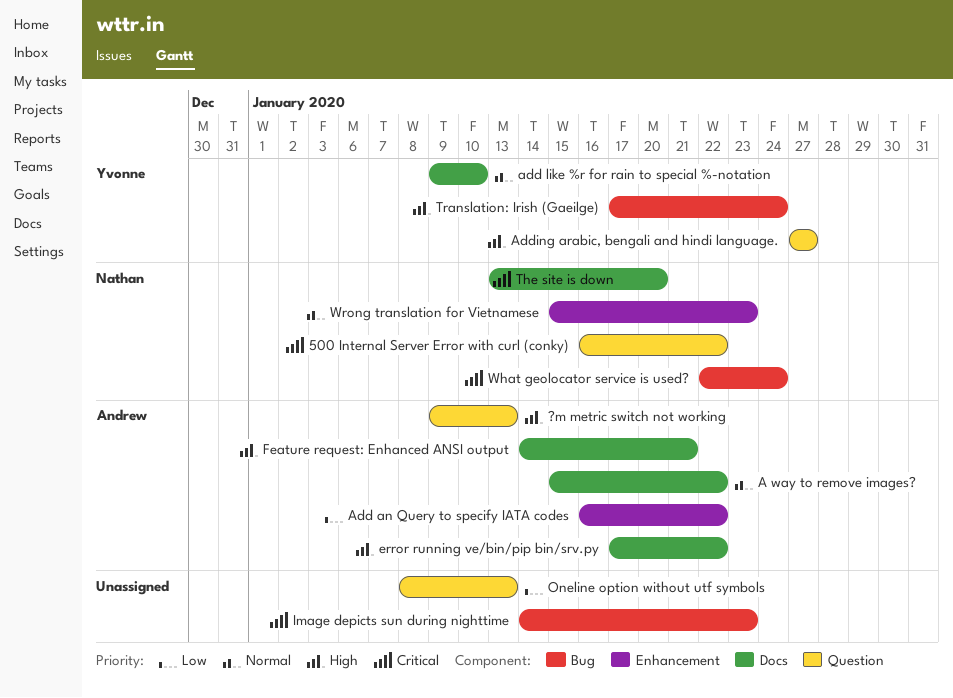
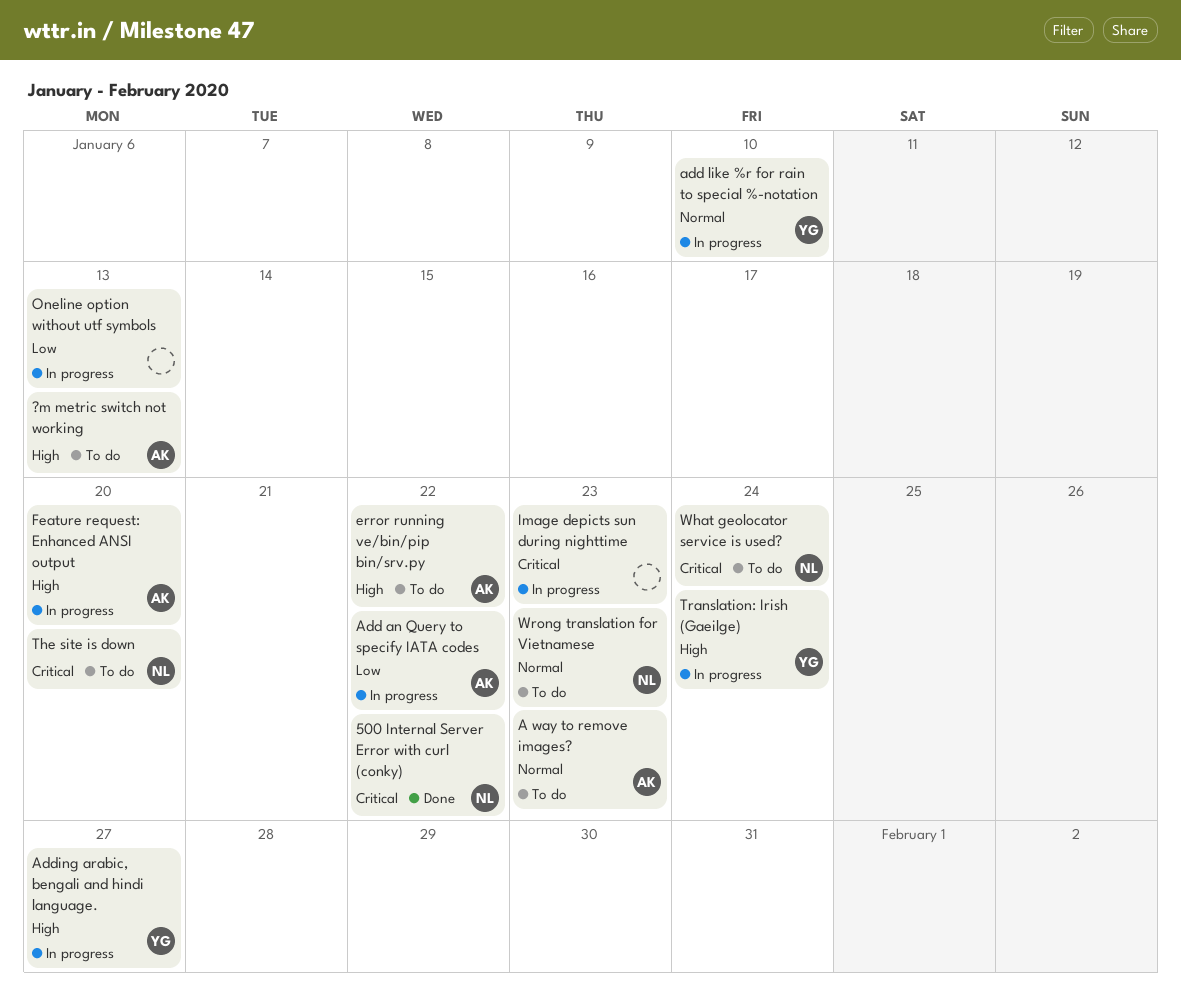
A way to remove images?, due: Jan 22 -> Jan 23
Feature request: Enhanced ANSI output, due: Jan 21 -> Jan 20

